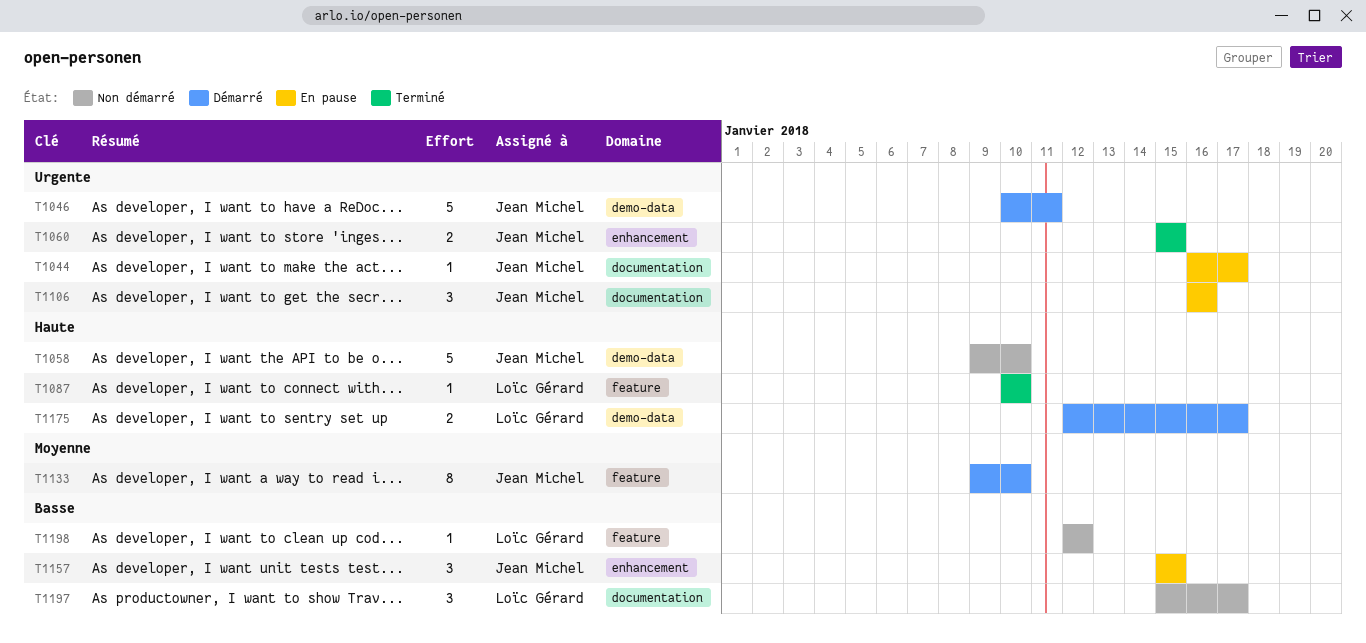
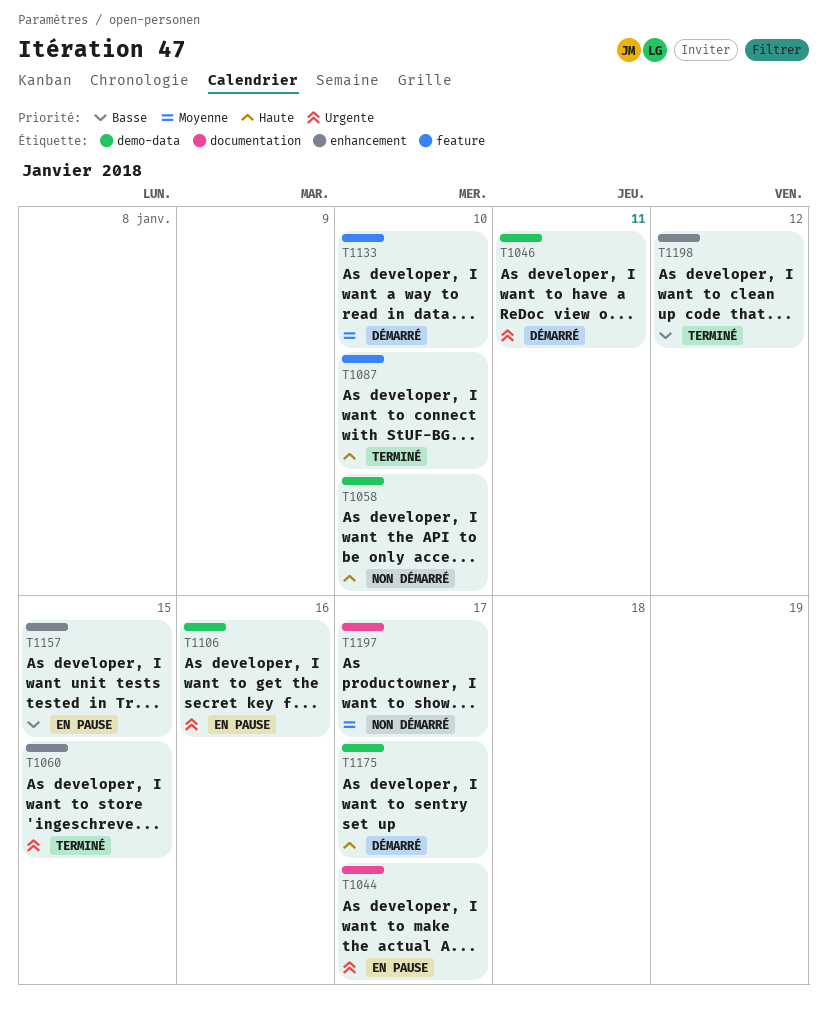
T1106, label: documentation -> demo-data
T1197, priority: Basse -> Moyenne
T1198, status: Non démarré -> Terminé
T1198, label: feature -> enhancement

